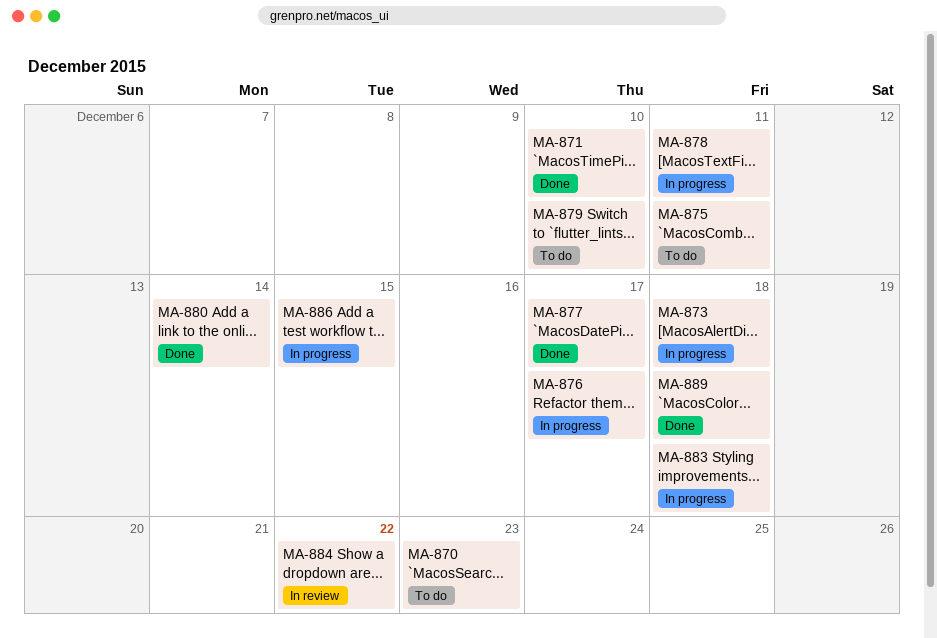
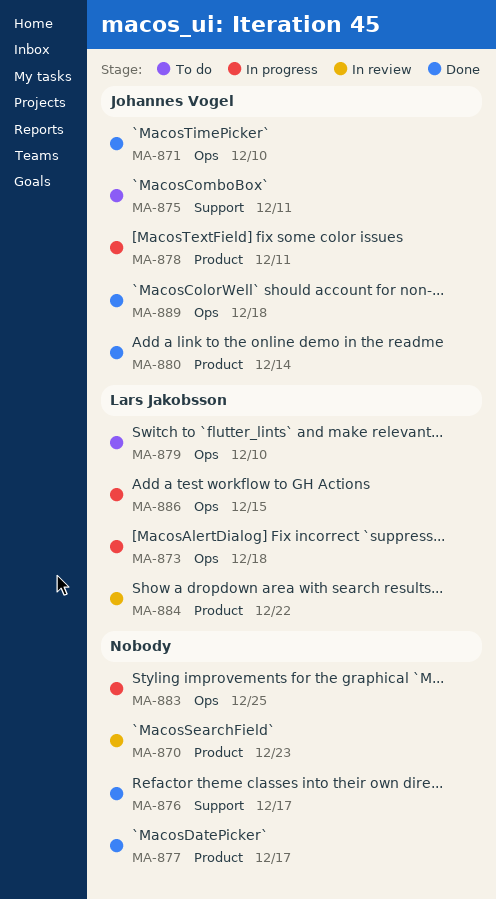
MA-870, status: To do -> In review
MA-876, status: In progress -> Done
MA-883, due: Dec 18 -> Dec 25

